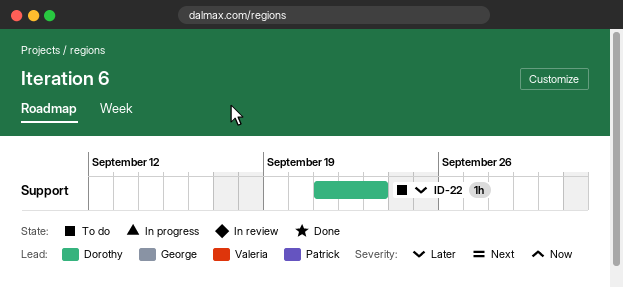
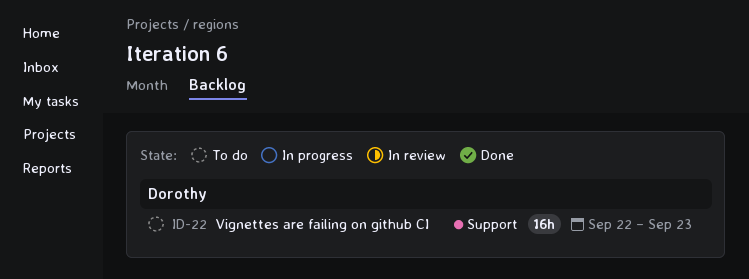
ID-22, estimate: 1h -> 16h
ID-22, start: Sep 21 -> Sep 22

